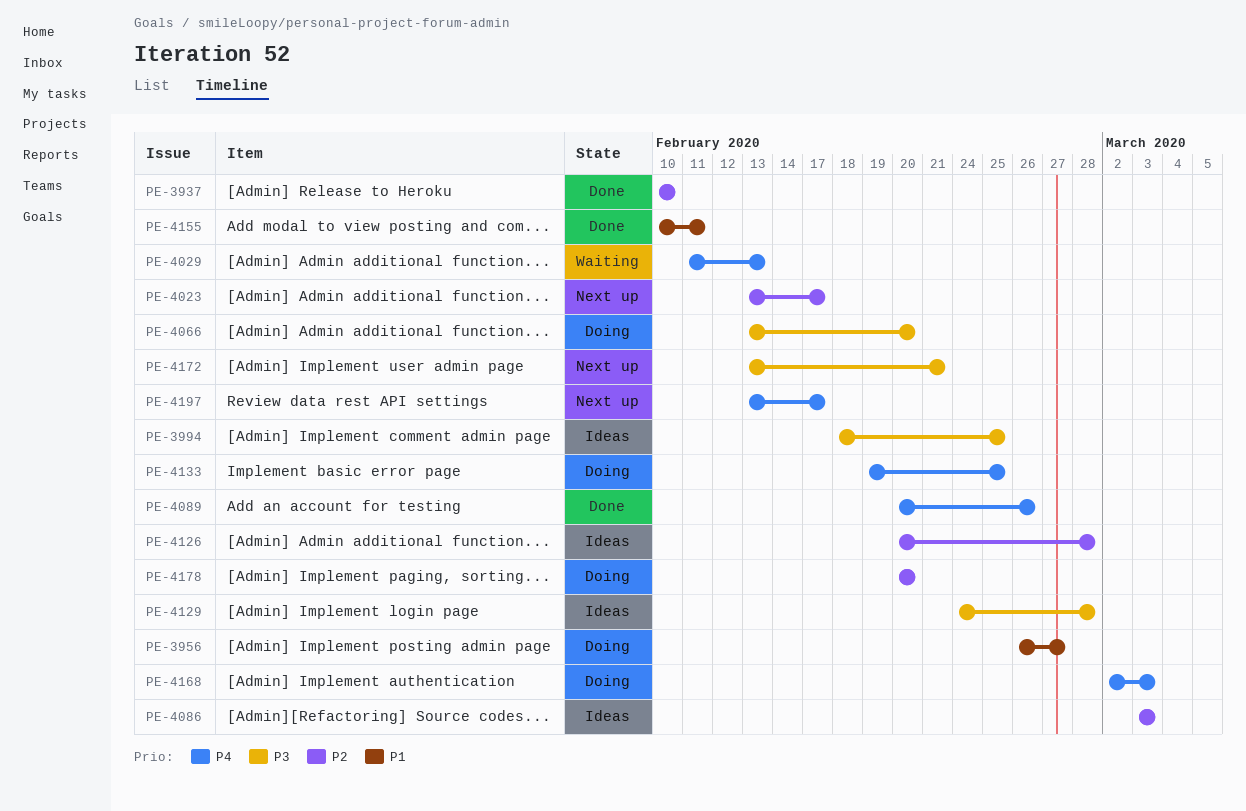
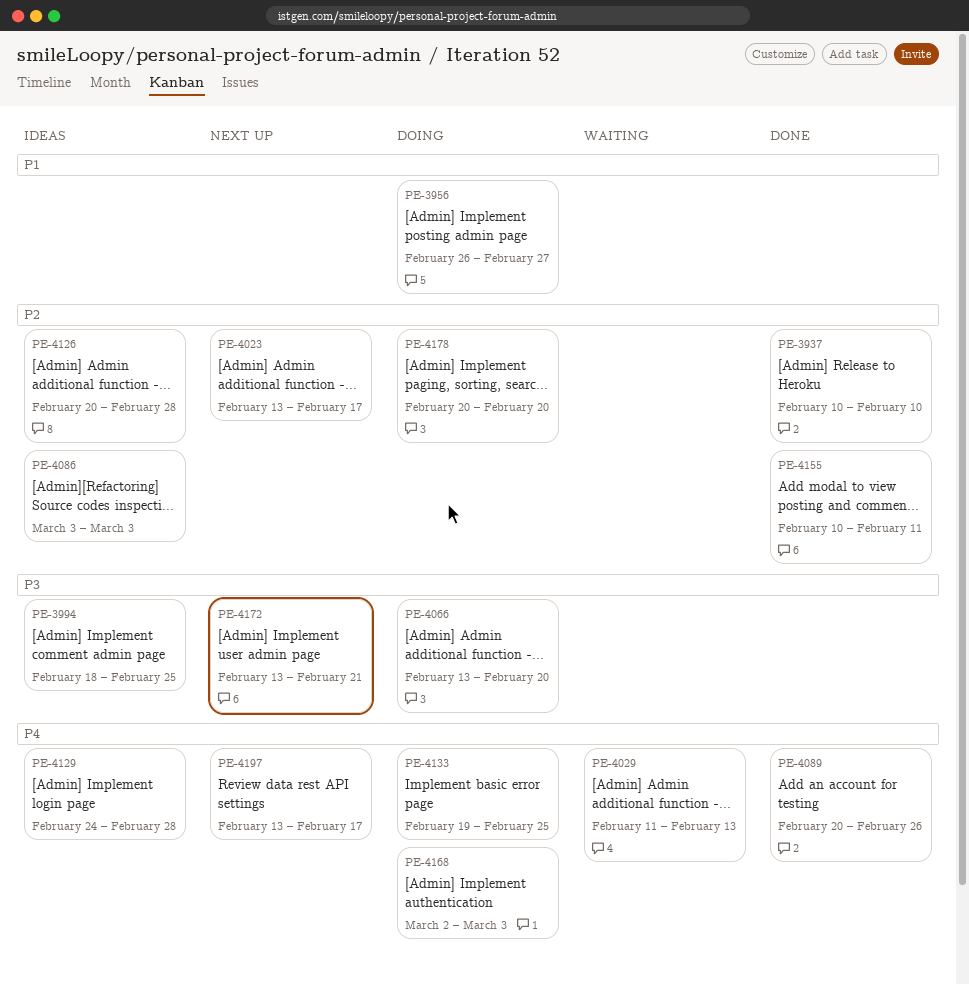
PE-4129, priority: P3 -> P4
PE-4155, priority: P1 -> P2

